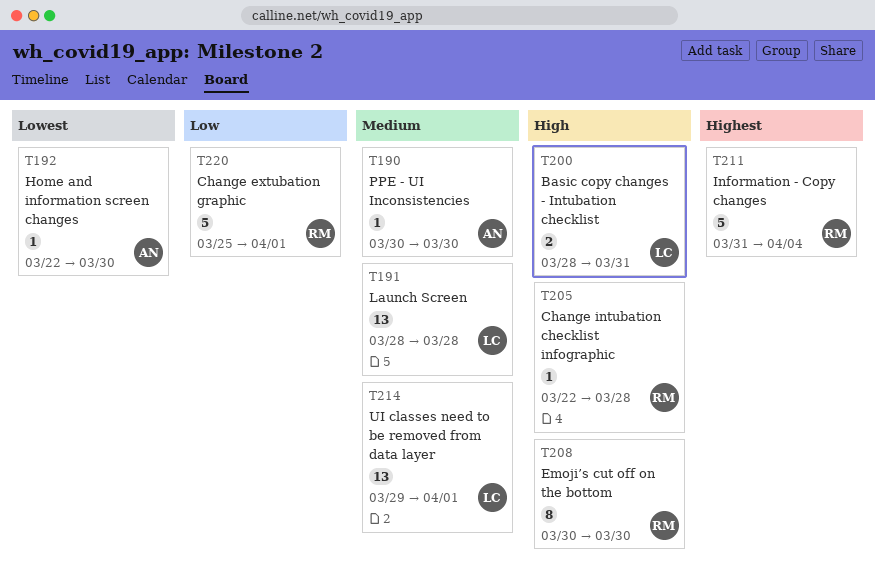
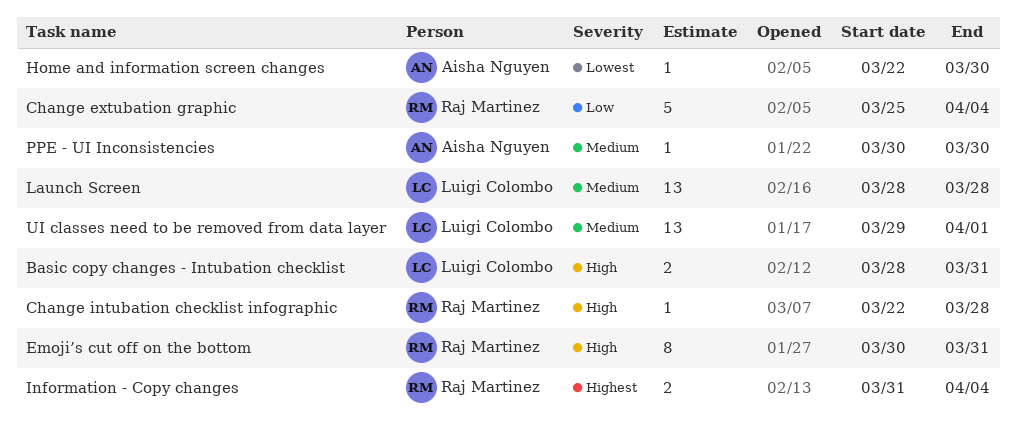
Change extubation graphic, due: Apr 1 -> Apr 4
Emoji’s cut off on the bottom, due: Mar 30 -> Mar 31
Information - Copy changes, estimate: 5 -> 2

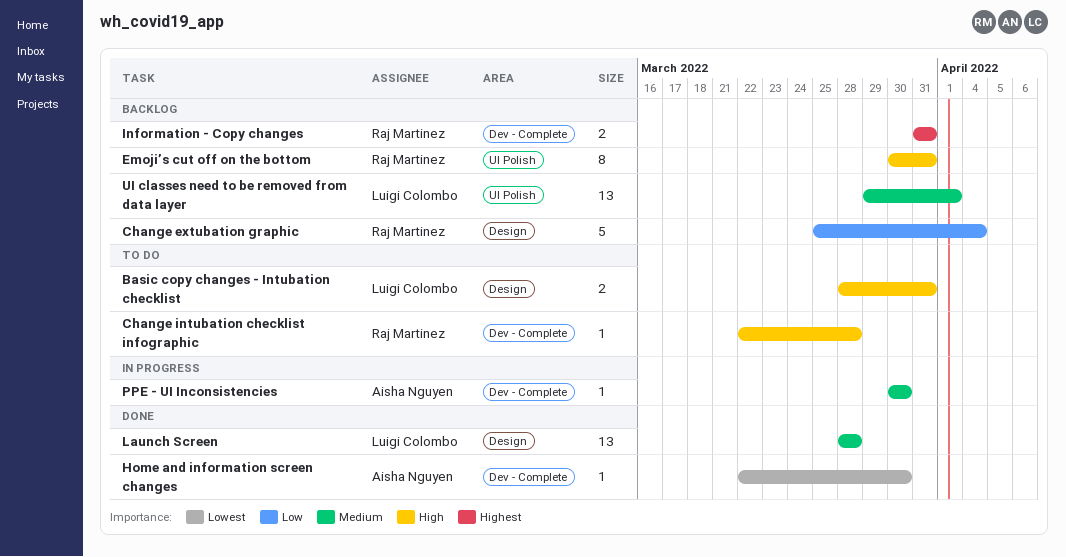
Information - Copy changes, due: Apr 4 -> Mar 31

